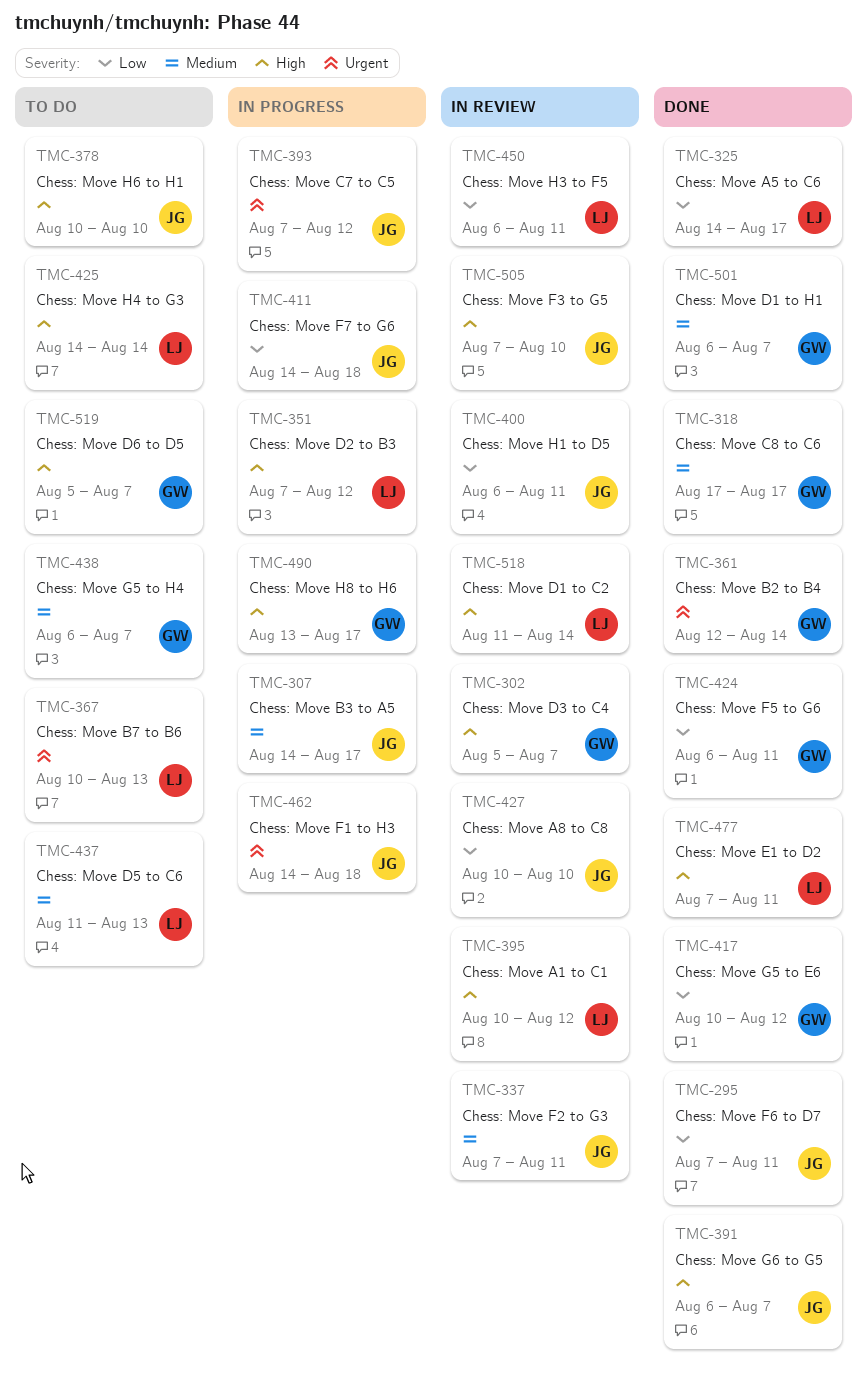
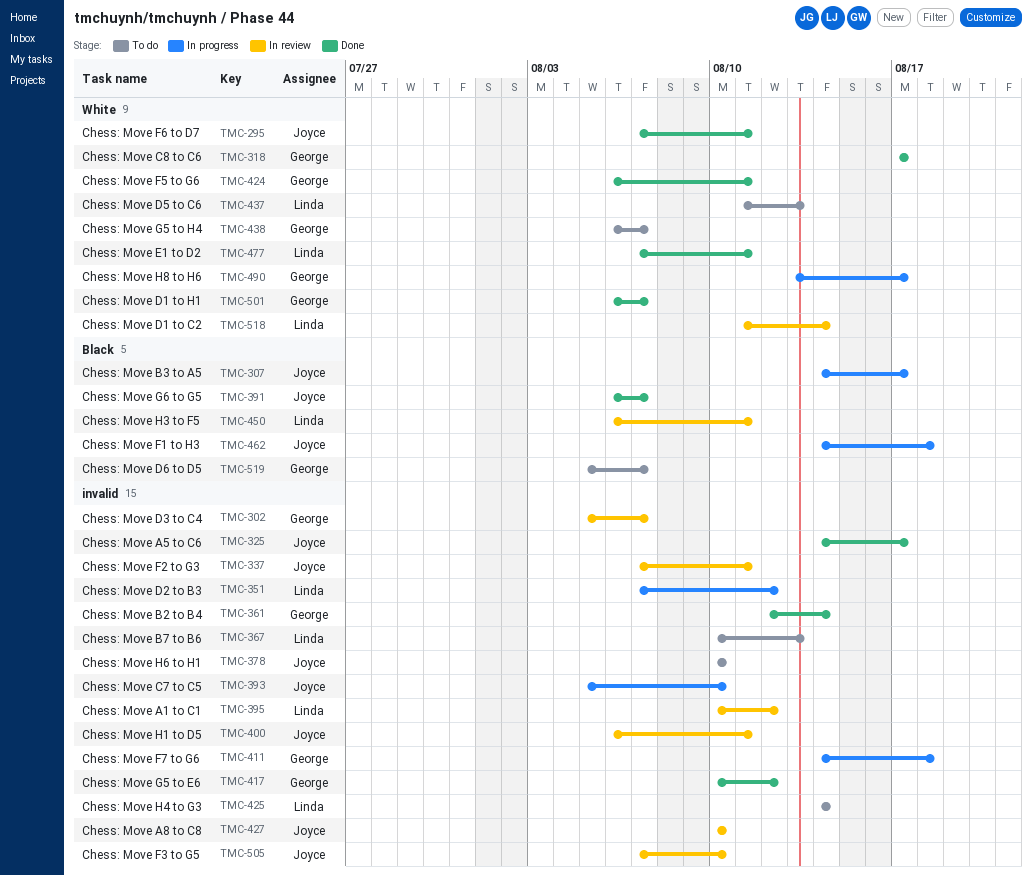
TMC-325, owner: Linda -> Joyce
TMC-393, start: Aug 7 -> Aug 5
TMC-393, due: Aug 12 -> Aug 10
TMC-411, owner: Joyce -> George

